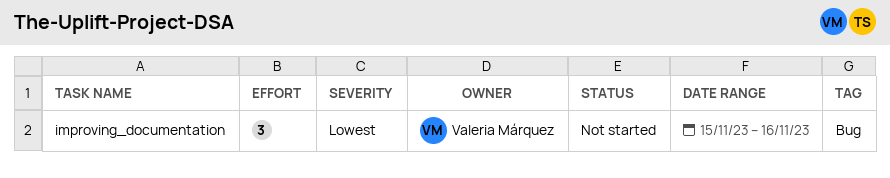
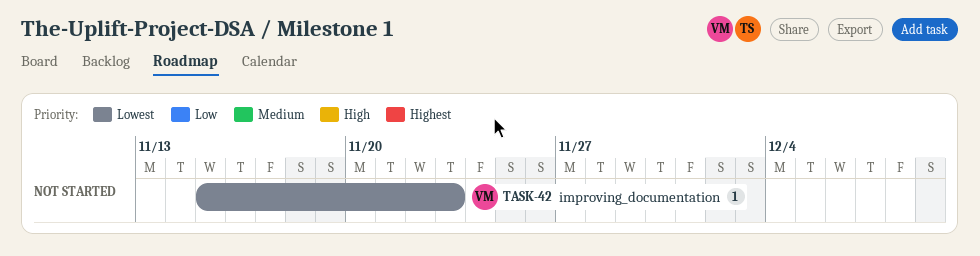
improving_documentation, estimate: 3 -> 1
improving_documentation, due: Nov 16 -> Nov 23

